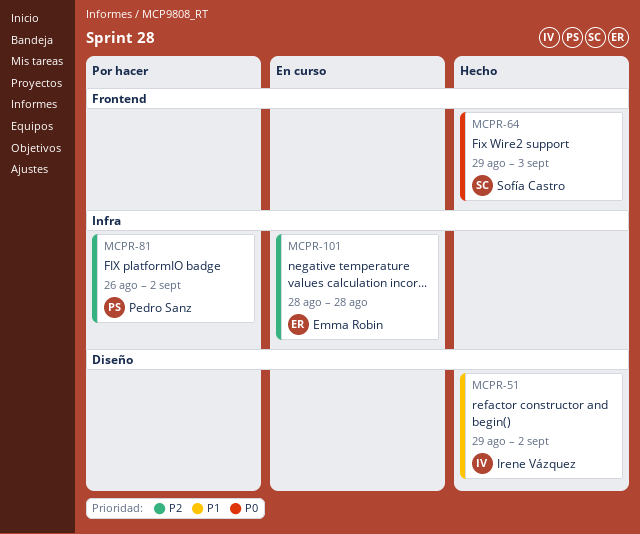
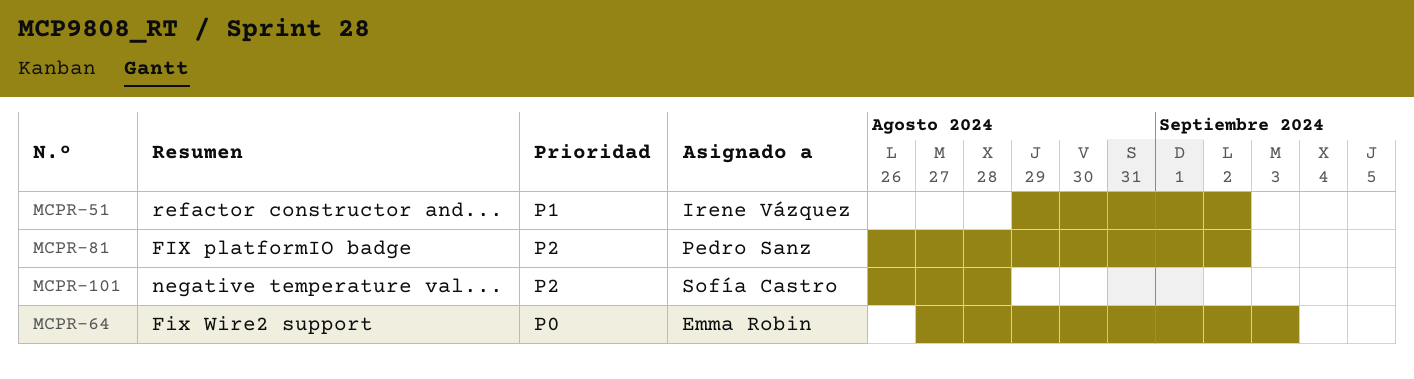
MCPR-64, owner: Sofía Castro -> Emma Robin
MCPR-64, start: Aug 29 -> Aug 27
MCPR-101, owner: Emma Robin -> Sofía Castro
MCPR-101, start: Aug 28 -> Aug 26

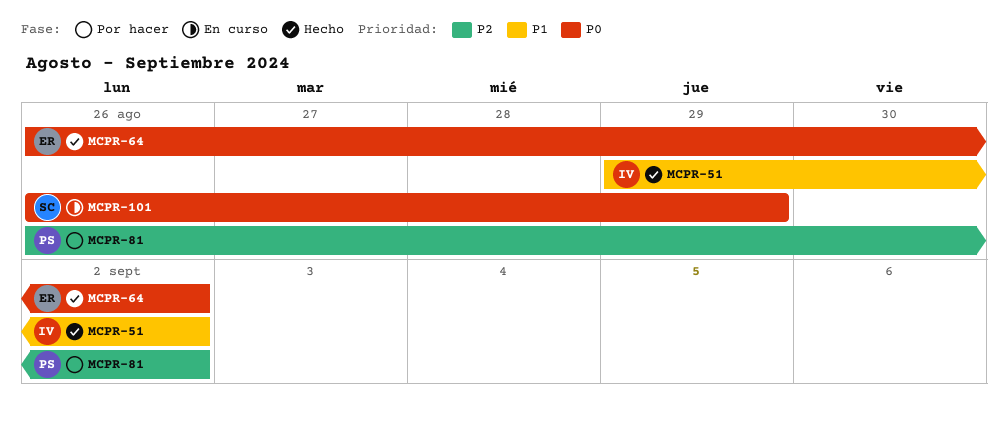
MCPR-64, start: Aug 27 -> Aug 26
MCPR-64, due: Sep 3 -> Sep 2
MCPR-101, priority: P2 -> P0
MCPR-101, due: Aug 28 -> Aug 29

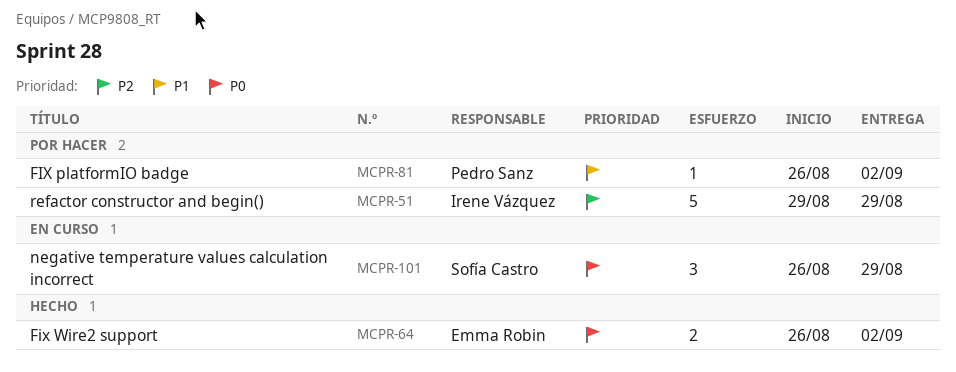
MCPR-51, status: Hecho -> Por hacer
MCPR-51, priority: P1 -> P2
MCPR-51, due: Sep 2 -> Aug 29
MCPR-81, priority: P2 -> P1

